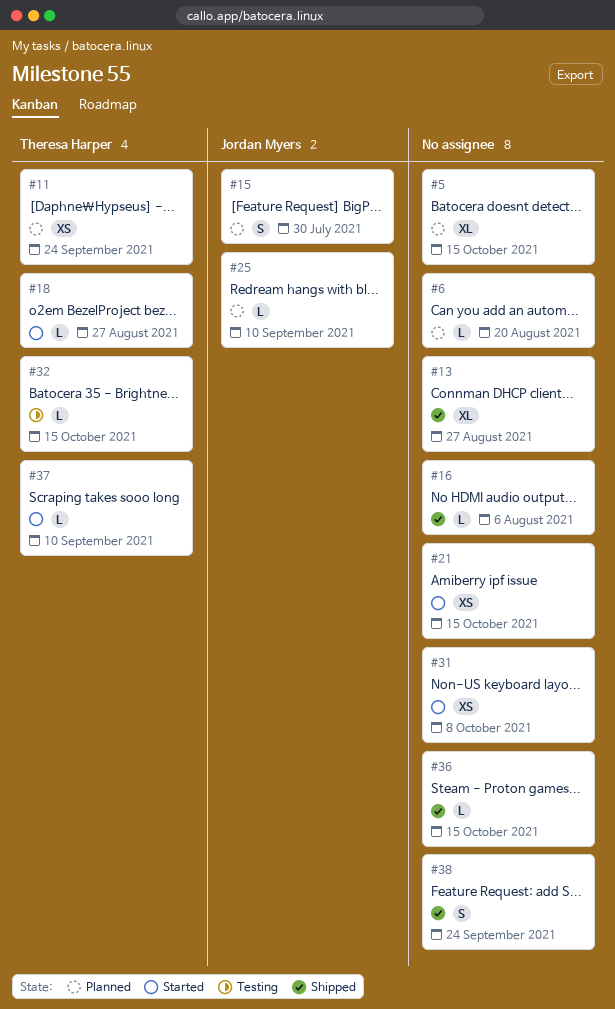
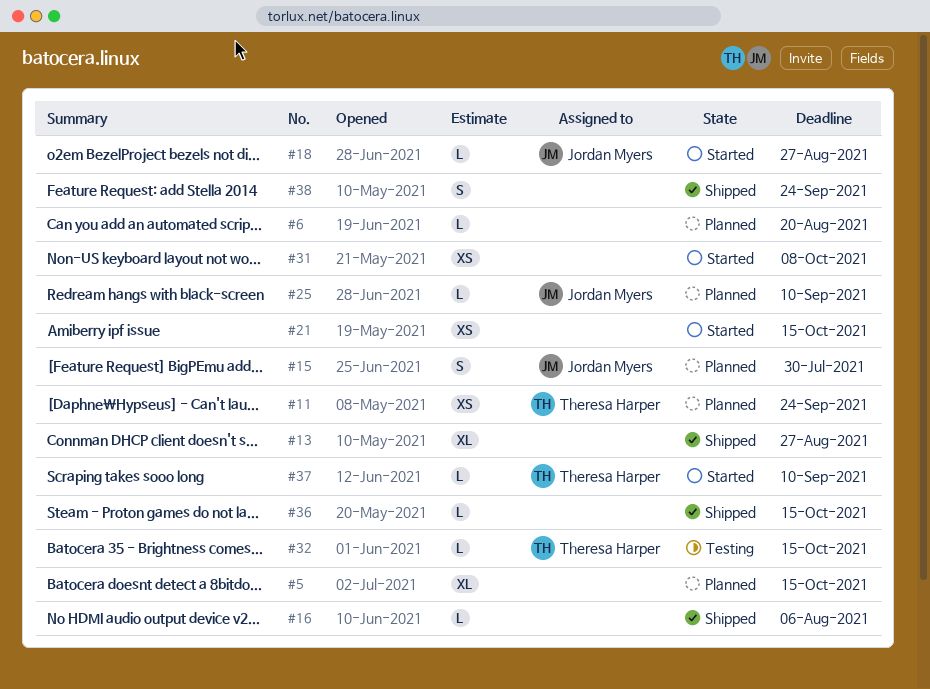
#18, owner: Theresa Harper -> Jordan Myers

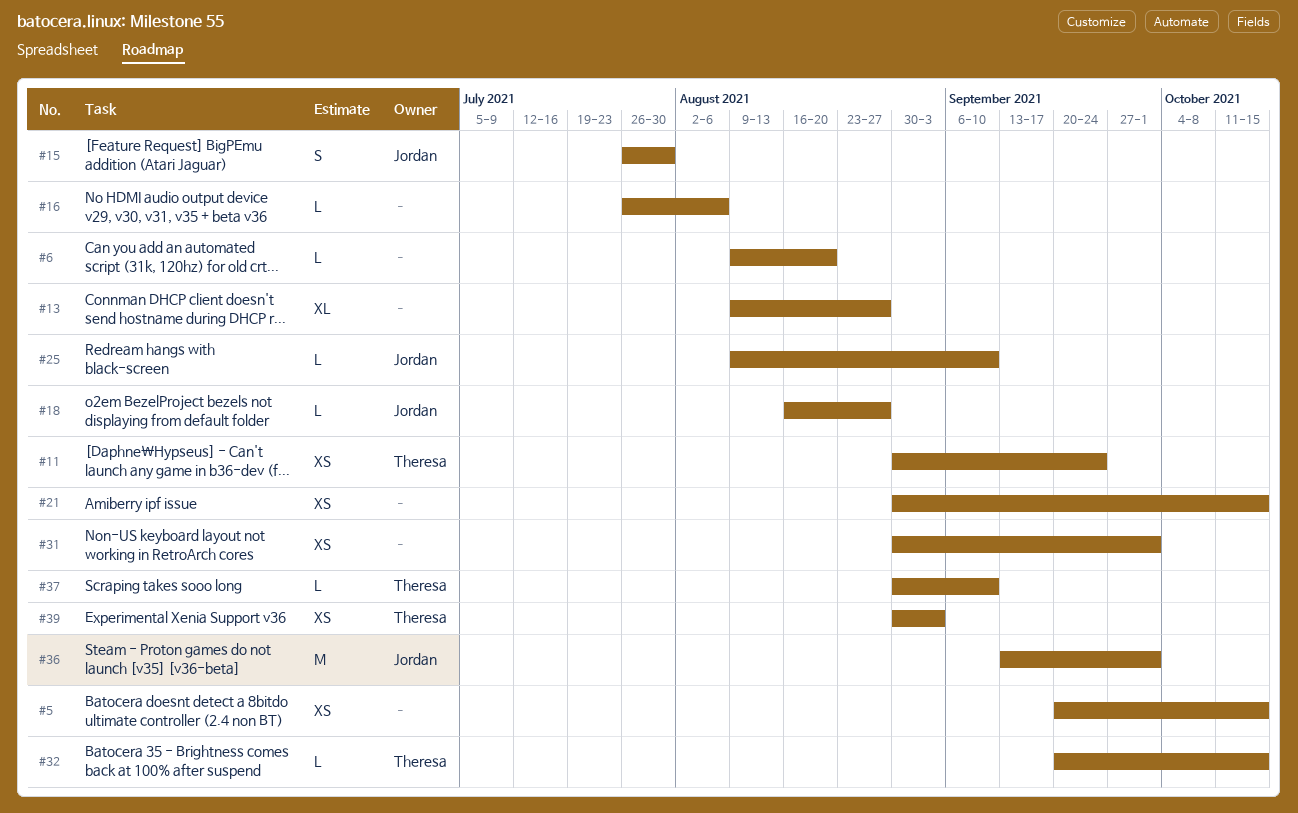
#5, estimate: XL -> XS
#31, due: Oct 8 -> Oct 1
#36, owner: none -> Jordan Myers
#36, estimate: L -> M
#36, due: Oct 15 -> Oct 1
#38: present -> none
#39: none -> present

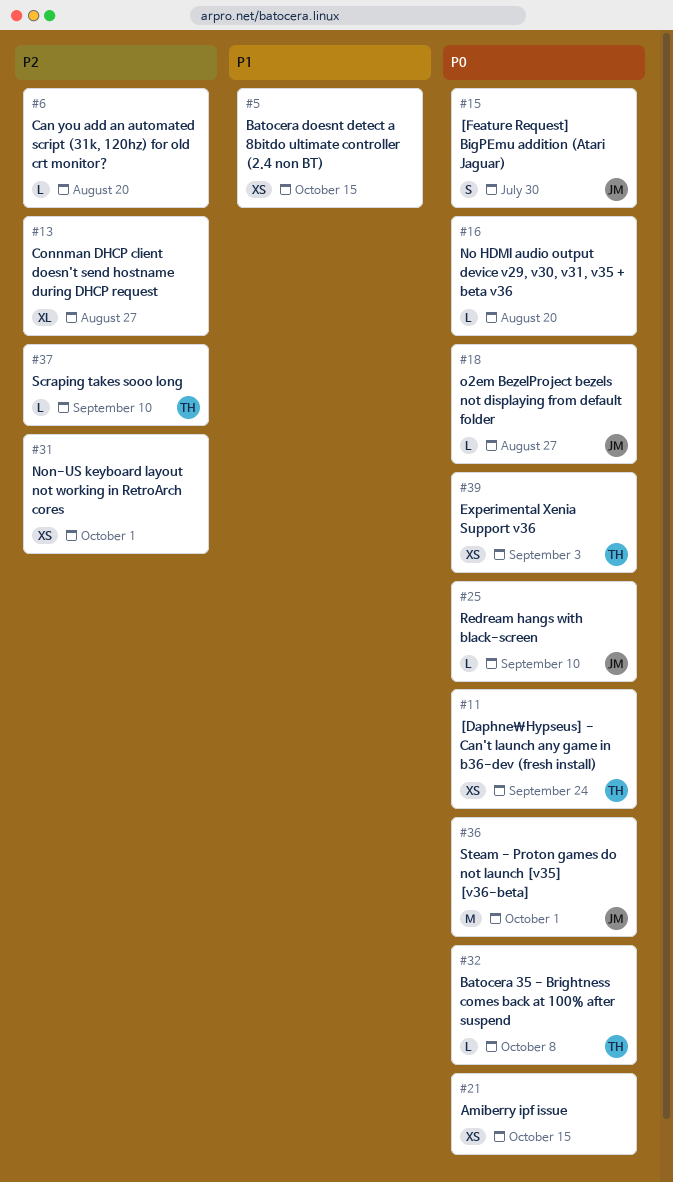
#16, due: Aug 6 -> Aug 20
#32, due: Oct 15 -> Oct 8

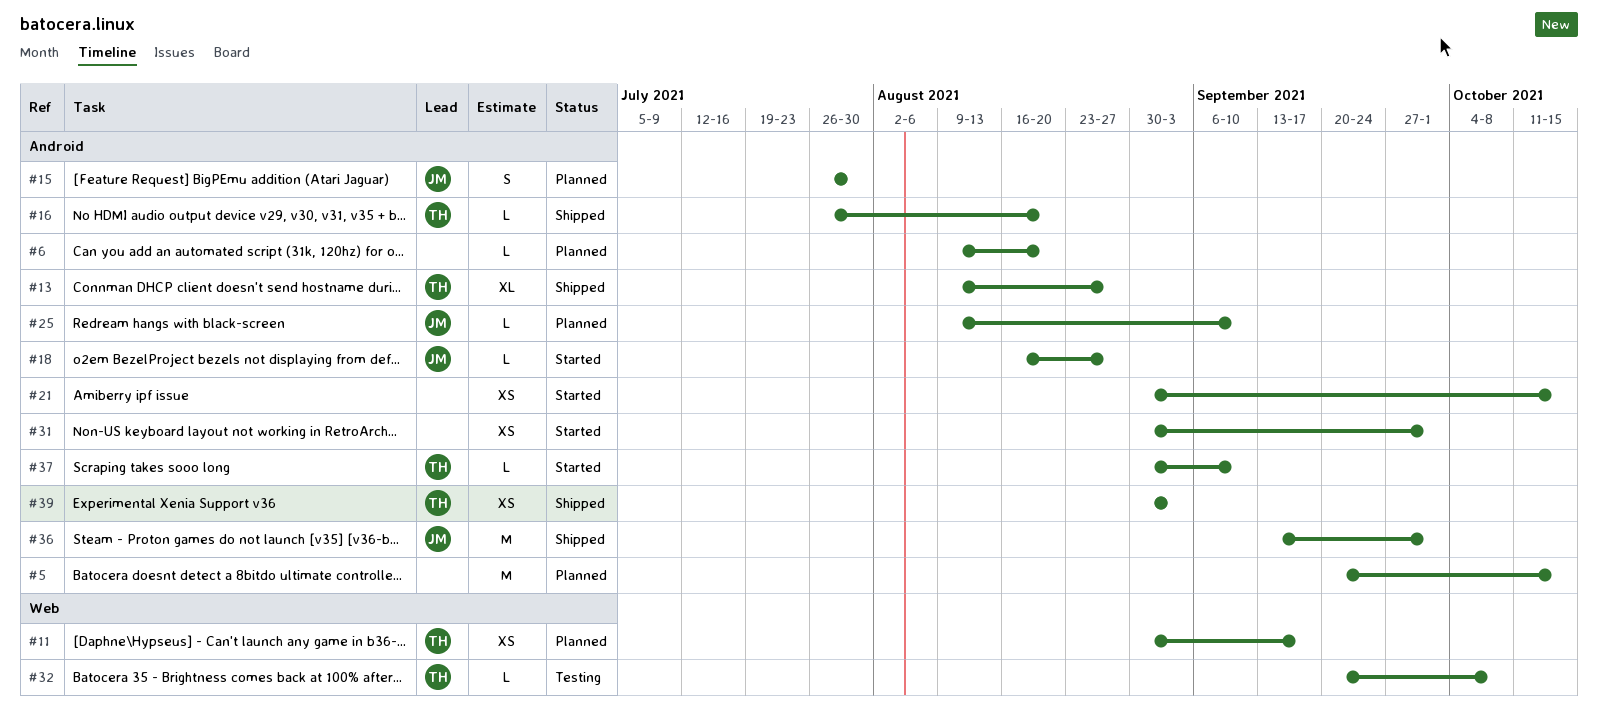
#5, estimate: XS -> M
#11, due: Sep 24 -> Sep 17
#13, owner: none -> TH
#16, owner: none -> TH

